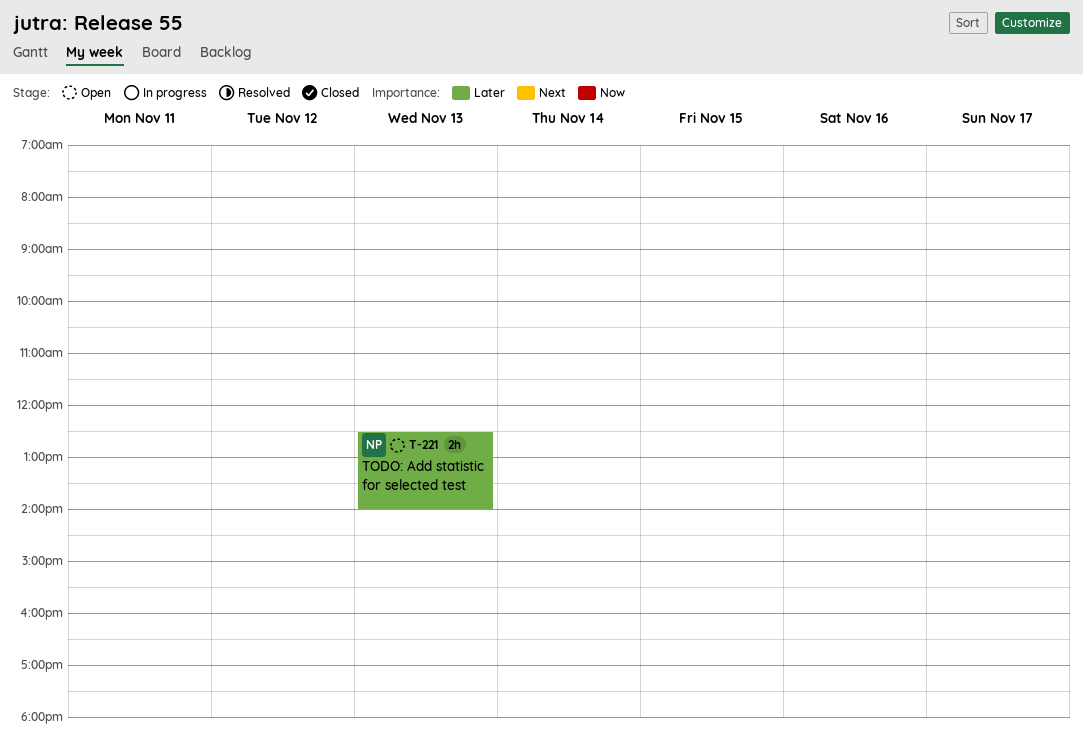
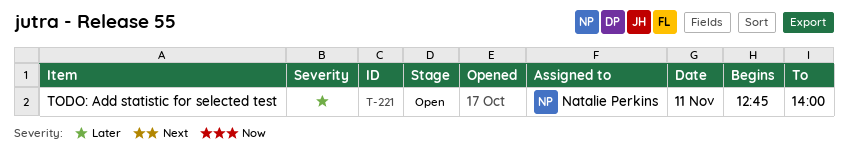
T-221, day: Nov 13 -> Nov 11
T-221, begins: 12:30 -> 12:45

